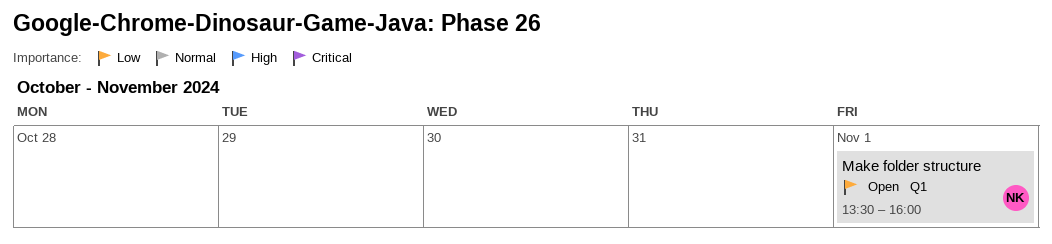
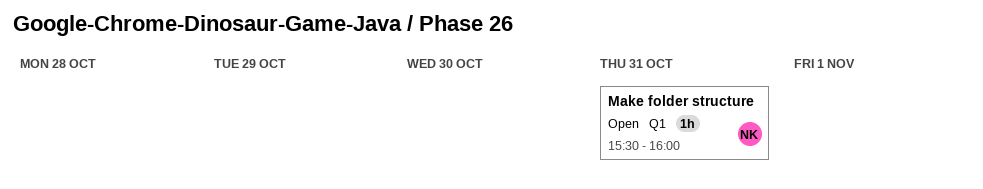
Make folder structure, day: Nov 1 -> Oct 31
Make folder structure, begins: 13:30 -> 15:30

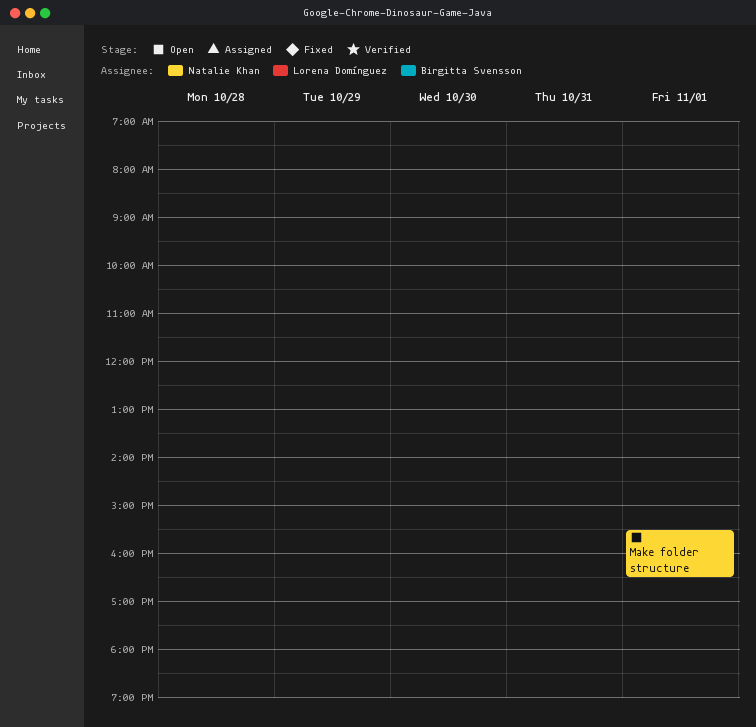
Make folder structure, day: Oct 31 -> Nov 1
Make folder structure, ends: 16:00 -> 16:30

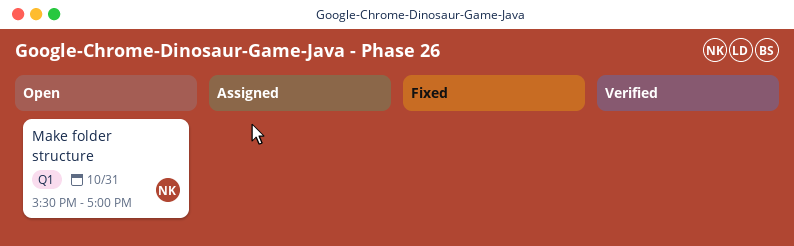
Make folder structure, day: Nov 1 -> Oct 31
Make folder structure, ends: 16:30 -> 17:00

